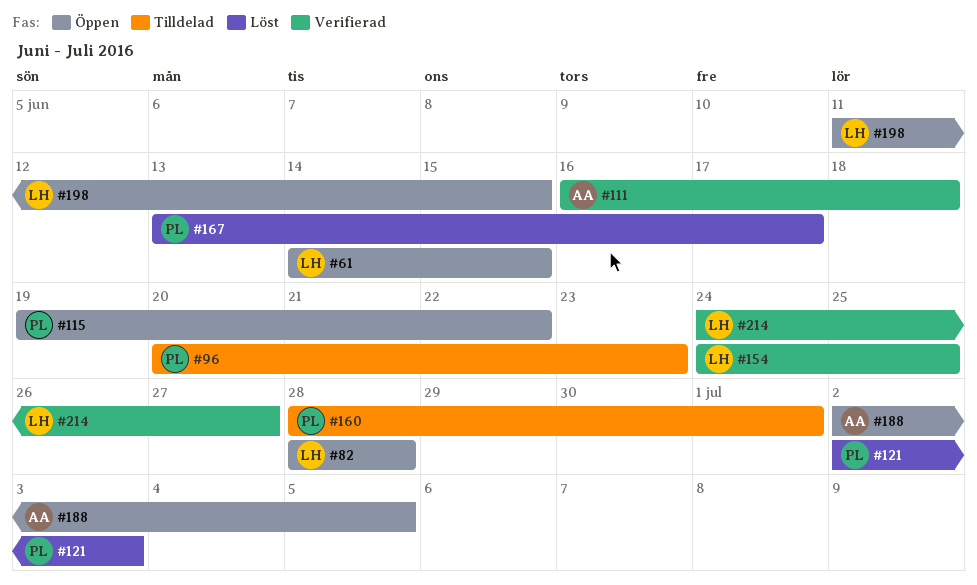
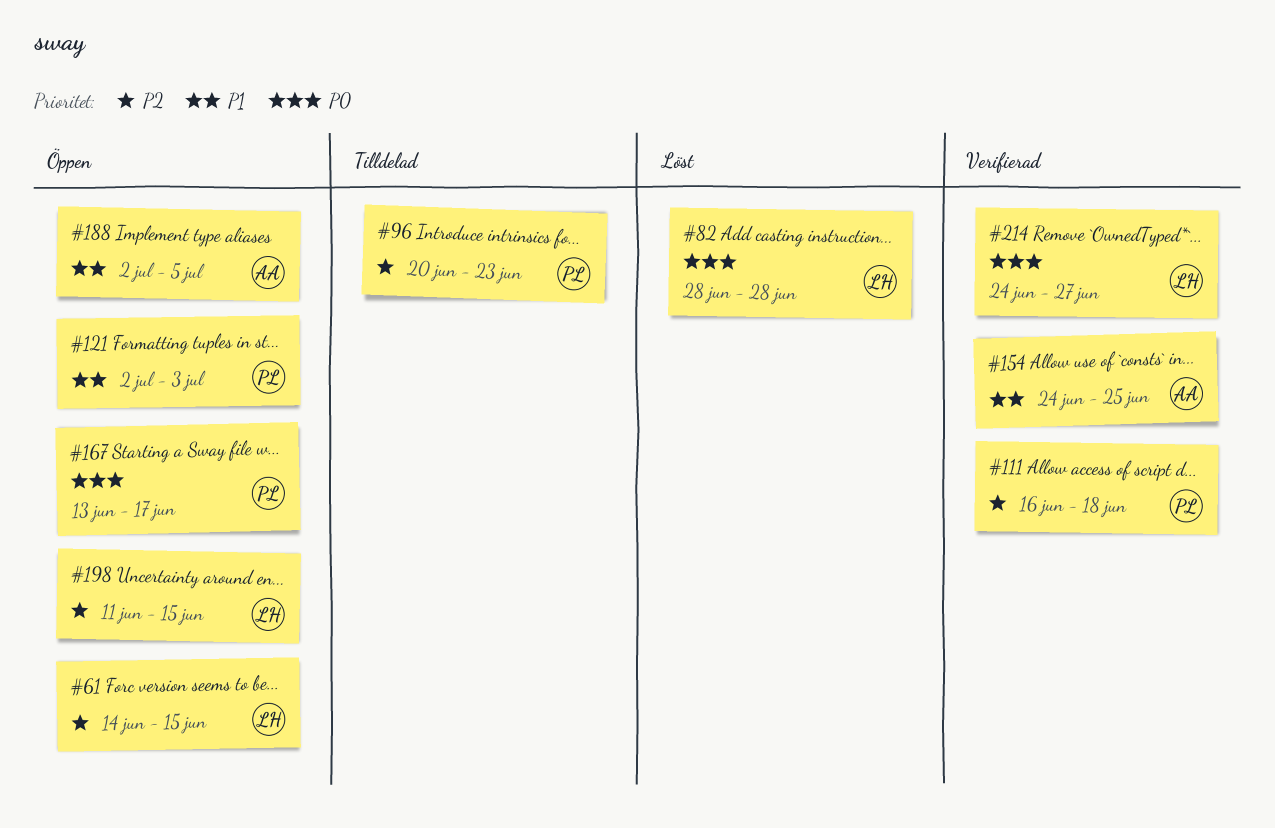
#82, status: Öppen -> Löst
#111, owner: AA -> PL
#115: present -> none
#121, status: Löst -> Öppen
#154, owner: LH -> AA
#160: present -> none
#167, status: Löst -> Öppen

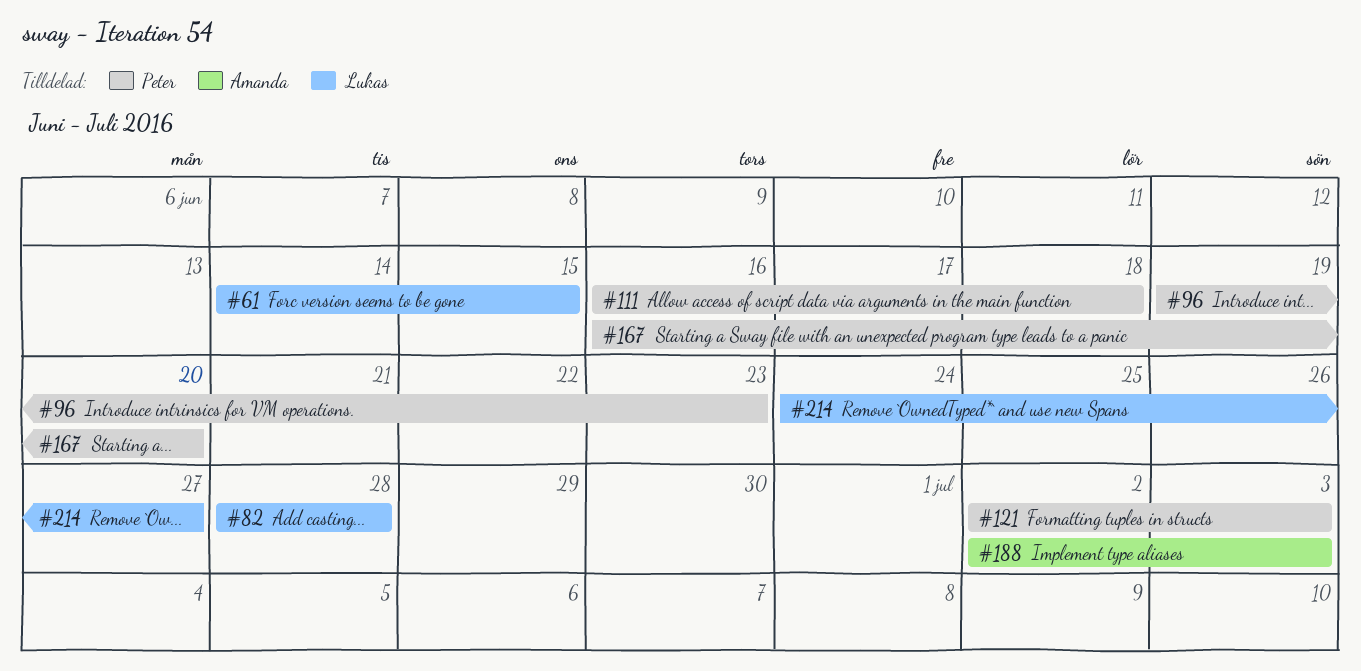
#96, start: Jun 20 -> Jun 19
#154: present -> none
#167, start: Jun 13 -> Jun 16
#167, due: Jun 17 -> Jun 20
#188, due: Jul 5 -> Jul 3
#198: present -> none

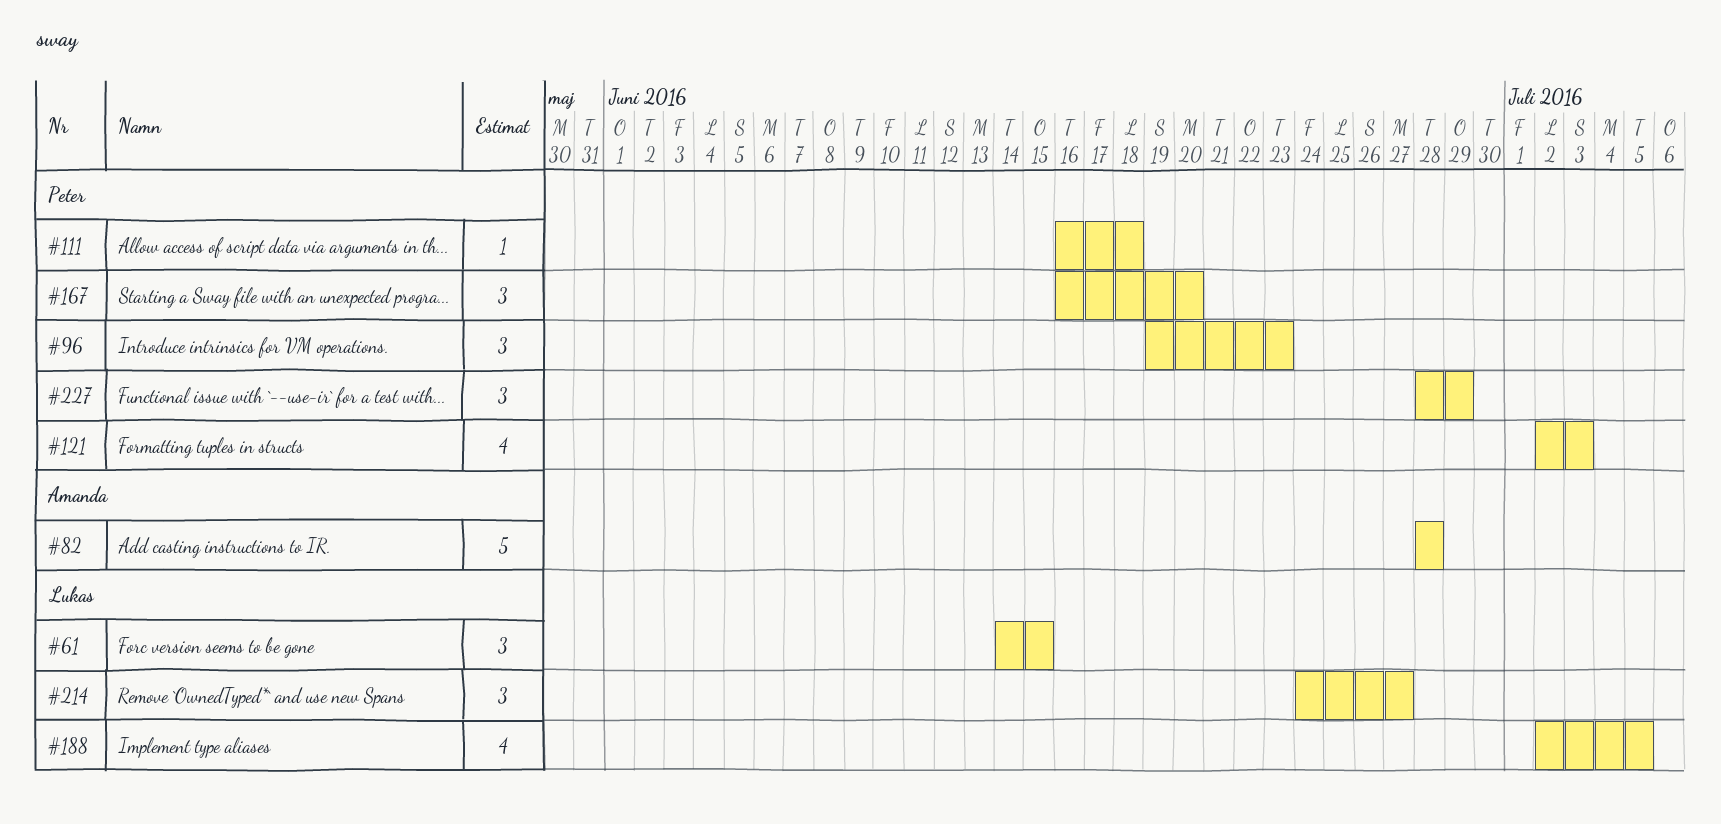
#82, owner: Lukas -> Amanda
#188, owner: Amanda -> Lukas
#188, due: Jul 3 -> Jul 5
#227: none -> present

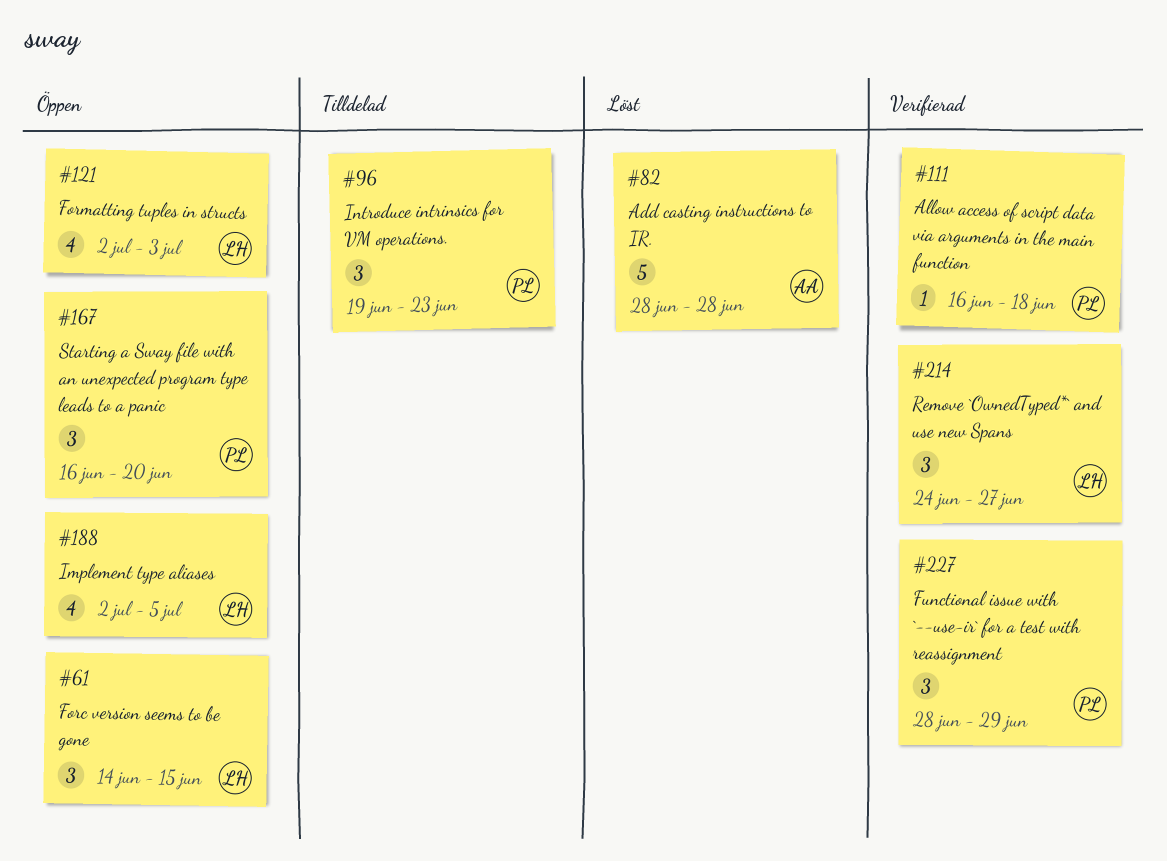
#121, owner: Peter -> Lukas

